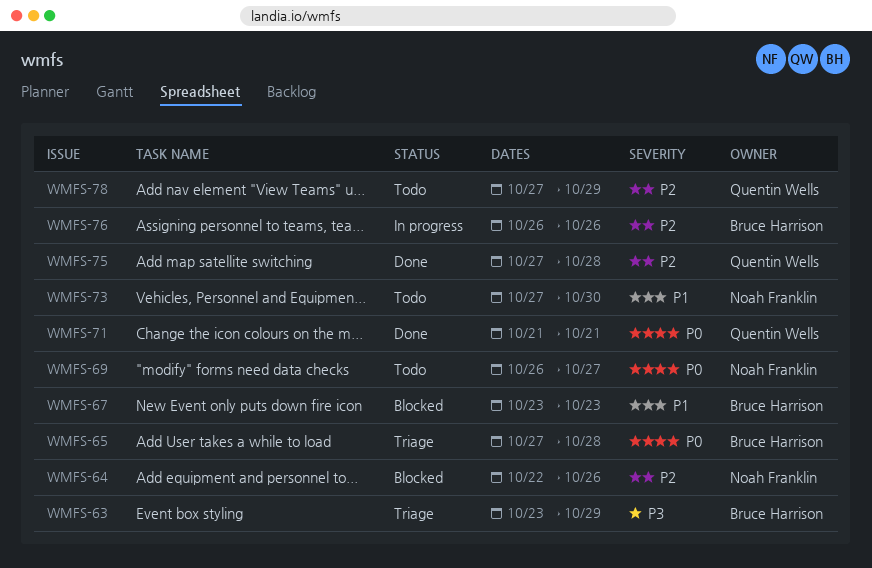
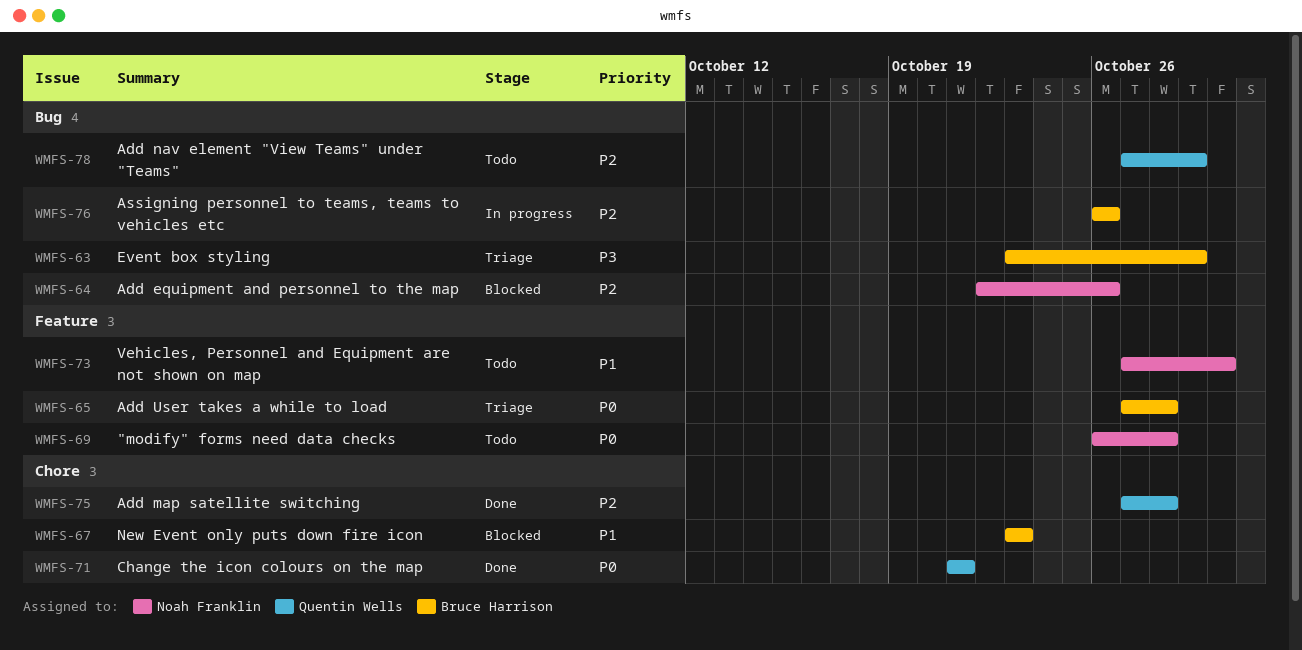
WMFS-69, due: Oct 27 -> Oct 28

